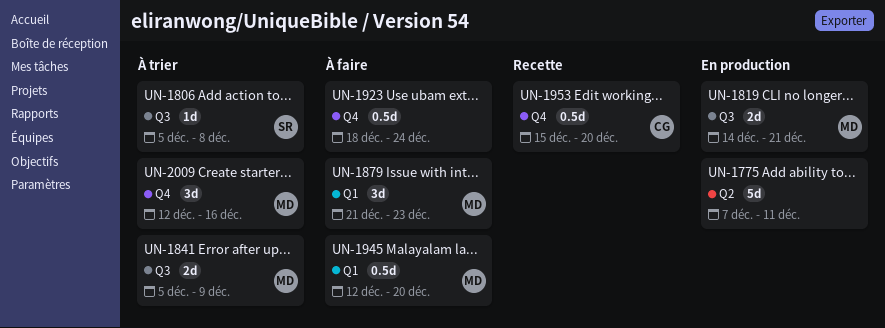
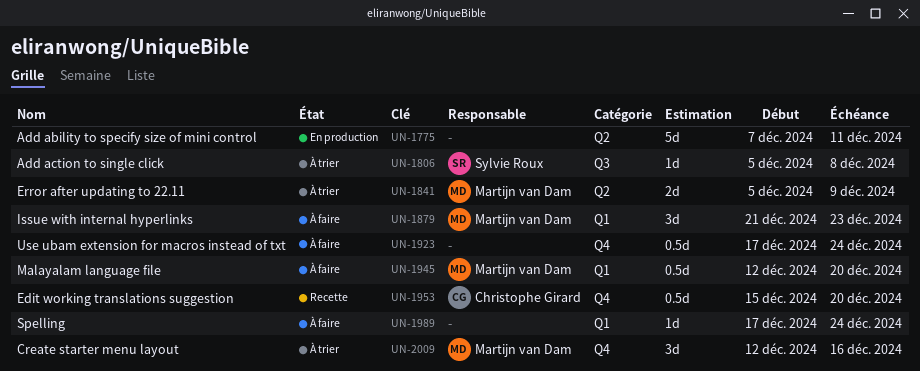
UN-1819: present -> none
UN-1841, label: Q3 -> Q2
UN-1923, start: Dec 18 -> Dec 17
UN-1989: none -> present

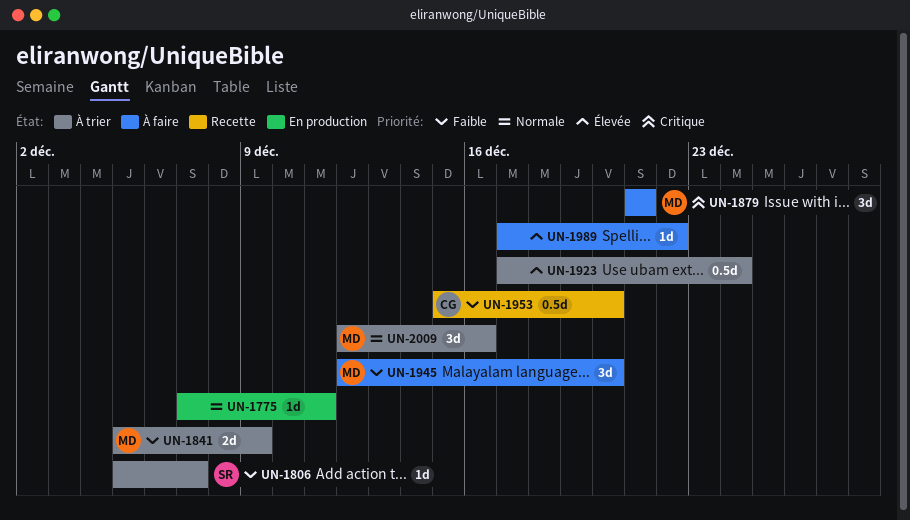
UN-1775, estimate: 5d -> 1d
UN-1806, due: Dec 8 -> Dec 7
UN-1879, due: Dec 23 -> Dec 21
UN-1923, status: À faire -> À trier
UN-1945, estimate: 0.5d -> 3d
UN-1989, due: Dec 24 -> Dec 22

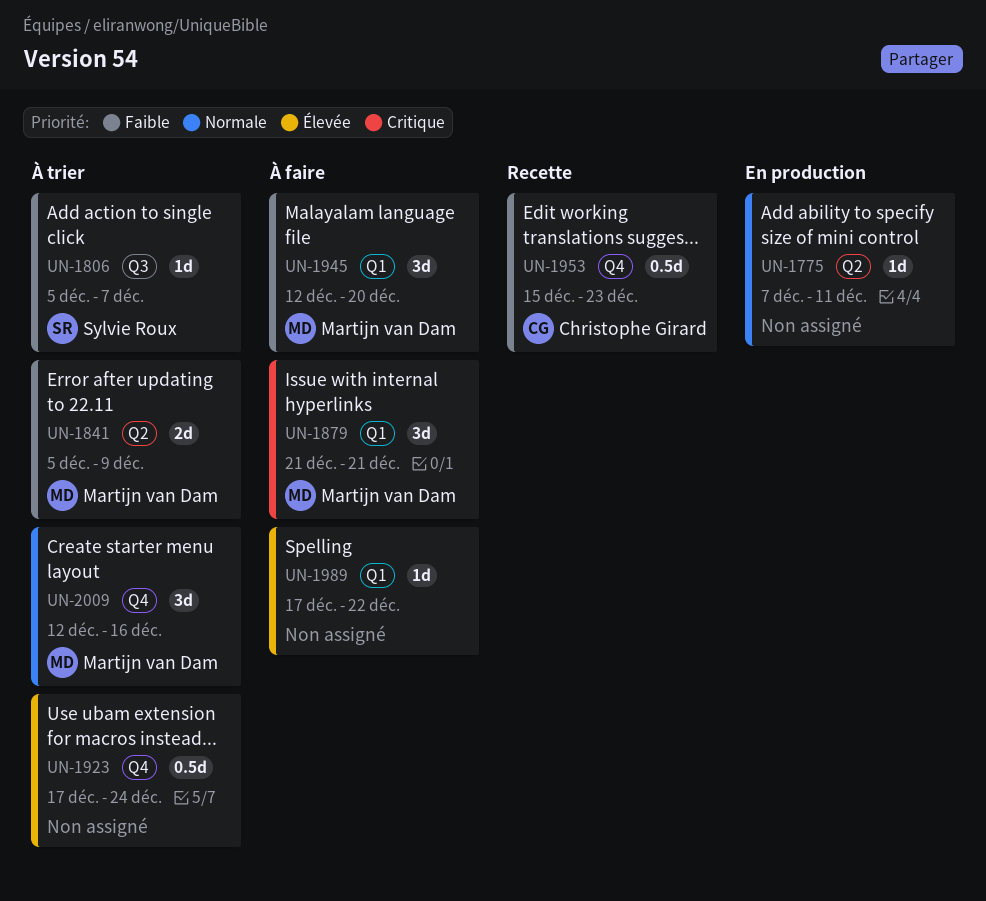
UN-1953, due: Dec 20 -> Dec 23

